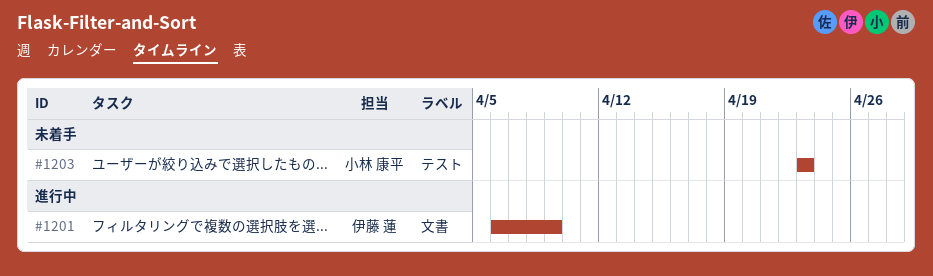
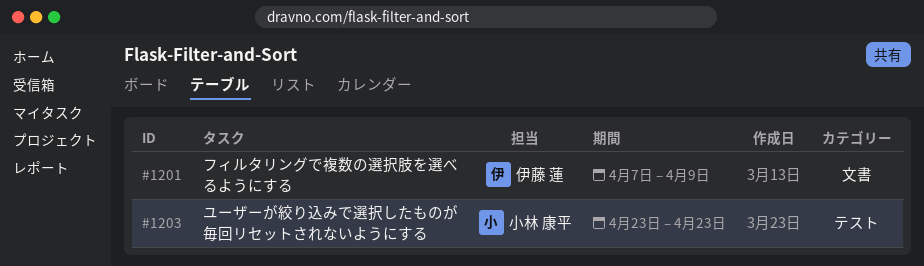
#1201, start: Apr 6 -> Apr 7

